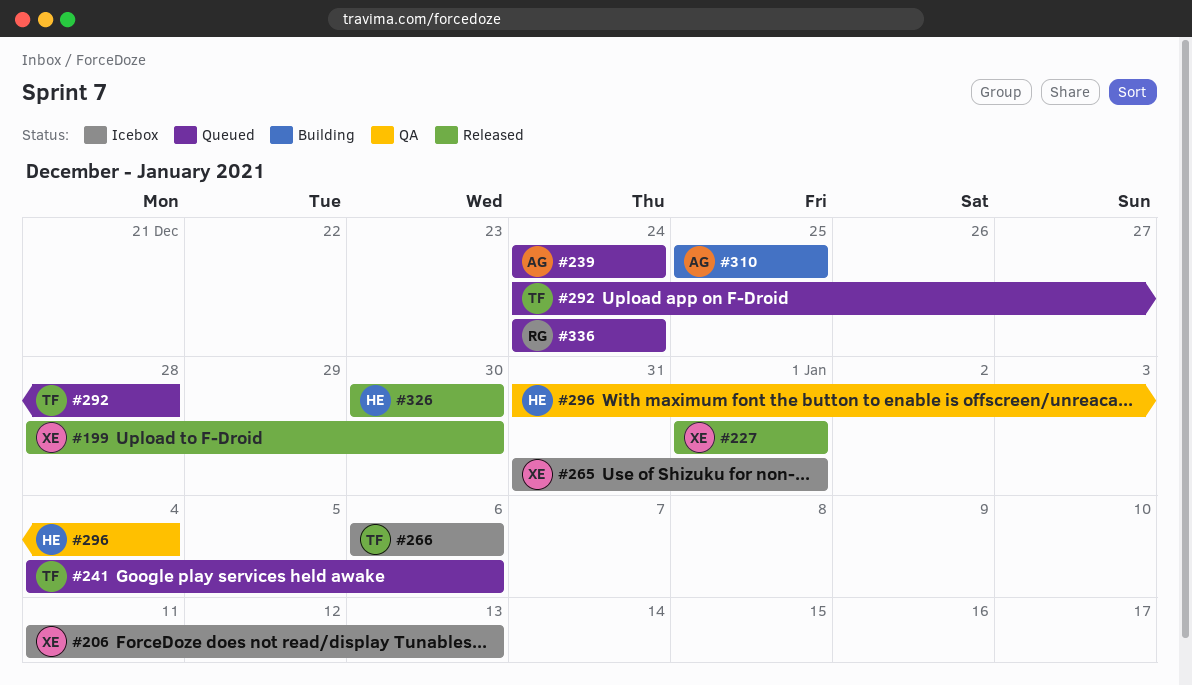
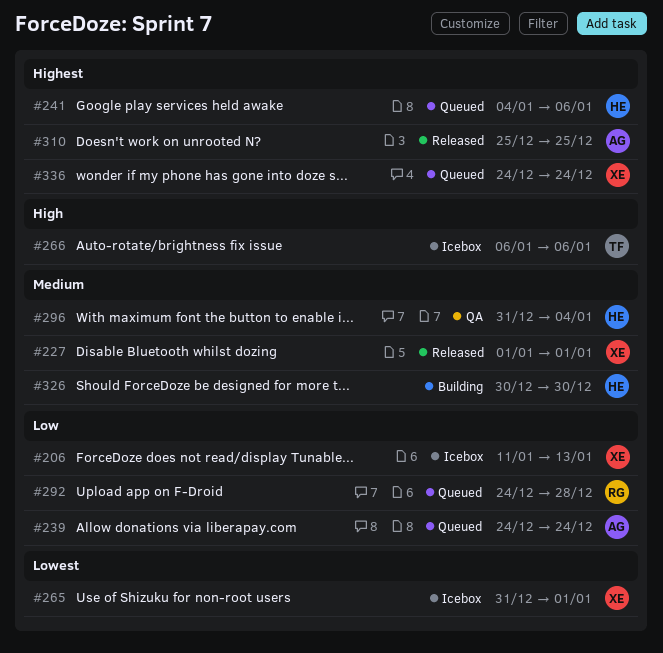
#199: present -> none
#241, owner: TF -> HE
#292, owner: TF -> RG
#310, status: Building -> Released
#326, status: Released -> Building
#336, owner: RG -> XE

